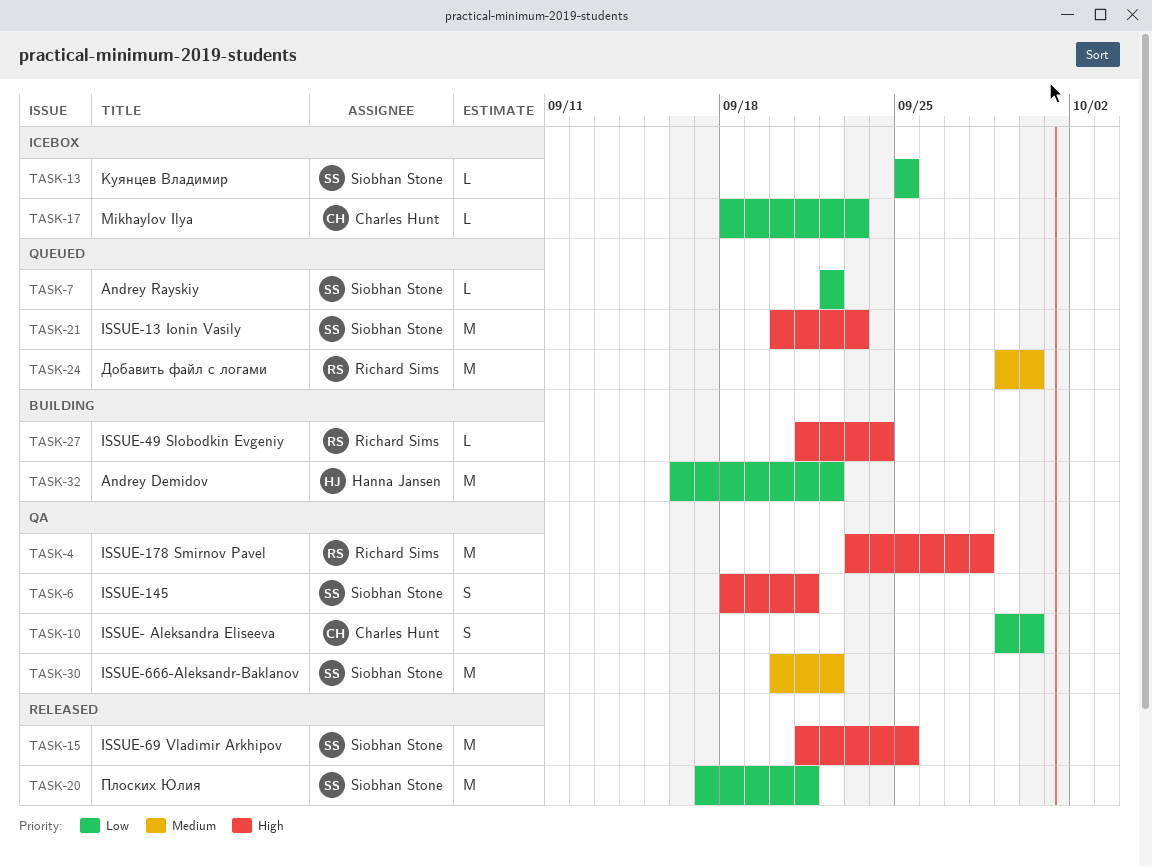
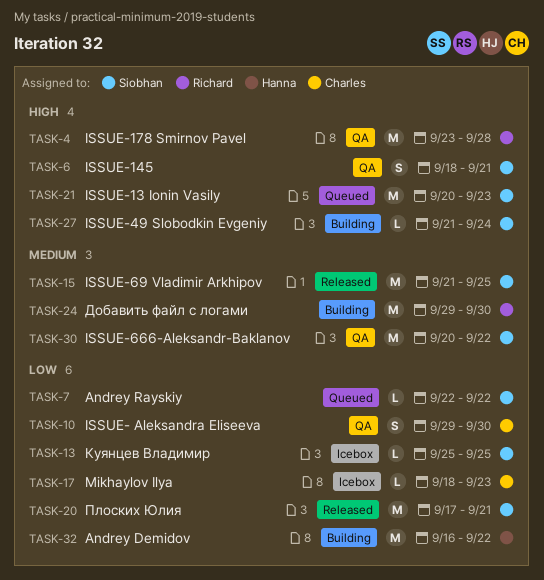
TASK-15, priority: High -> Medium
TASK-24, status: Queued -> Building
TASK-27, owner: Richard Sims -> Siobhan Stone

